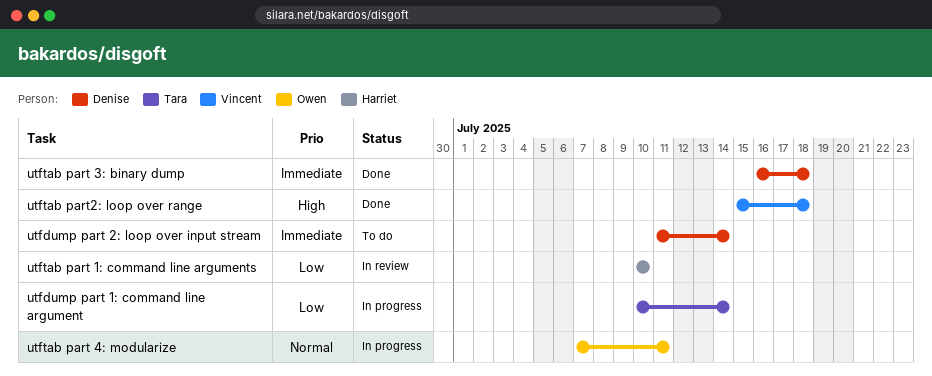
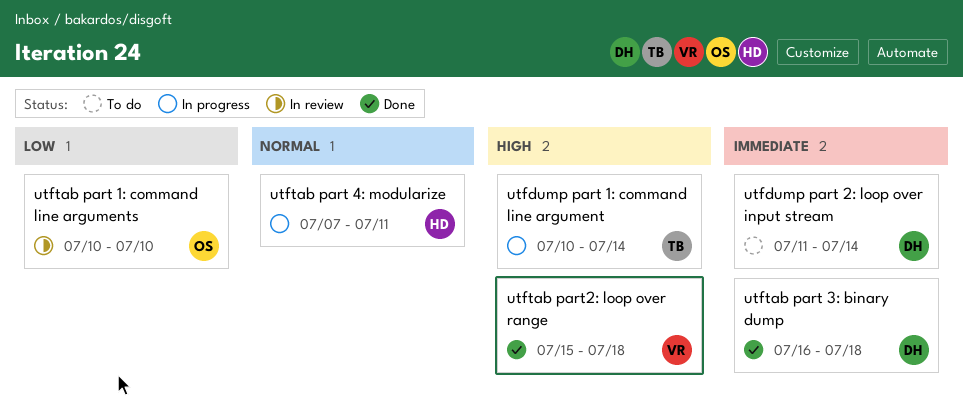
utfdump part 1: command line argument, priority: Low -> High
utftab part 1: command line arguments, owner: Harriet -> Owen
utftab part 4: modularize, owner: Owen -> Harriet

